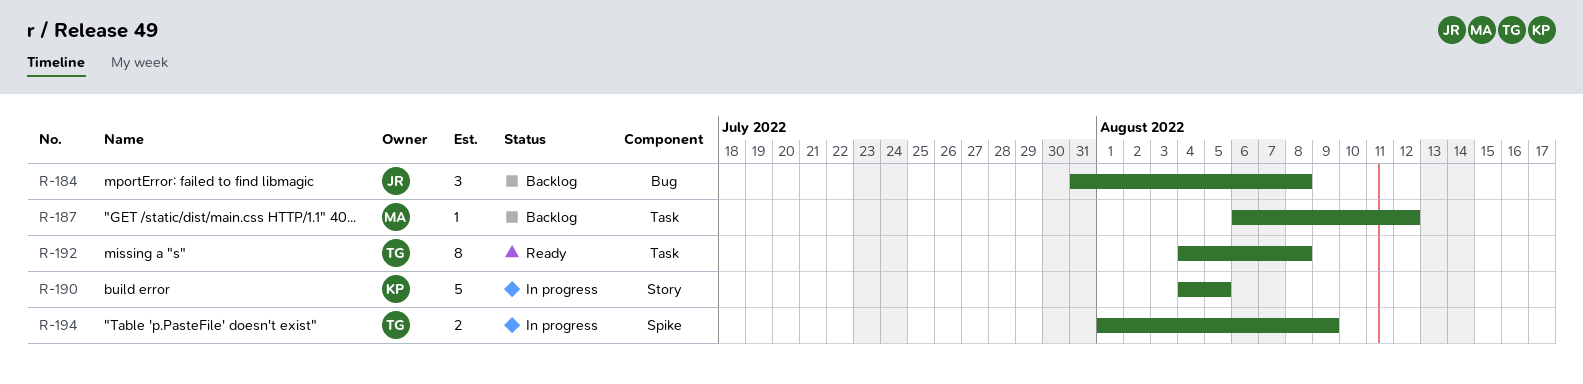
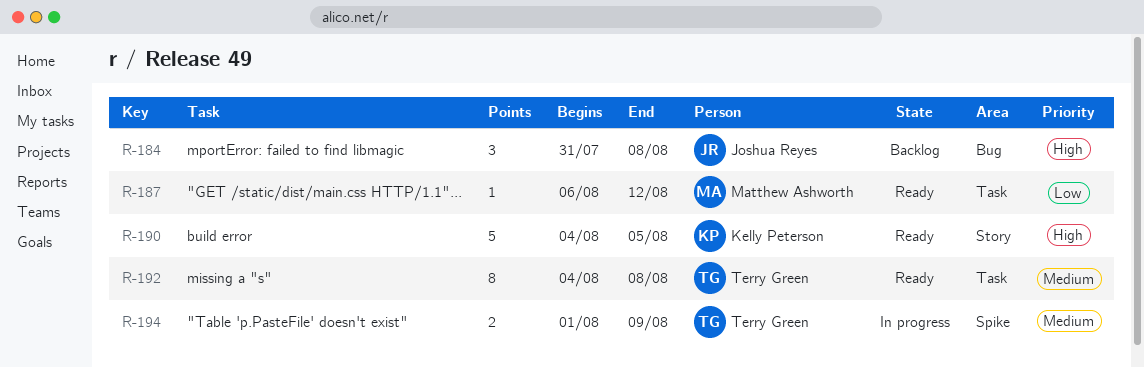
R-187, status: Backlog -> Ready
R-190, status: In progress -> Ready

